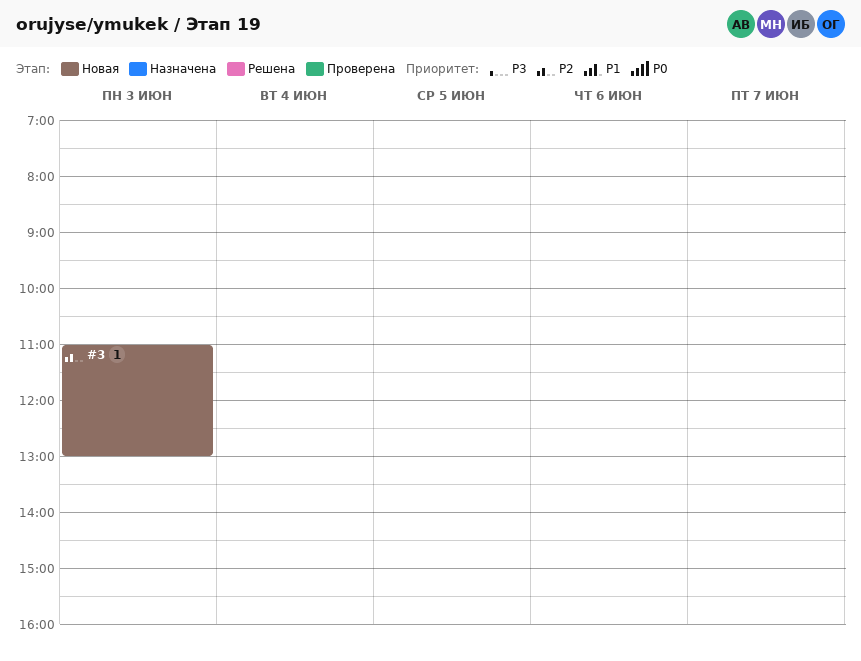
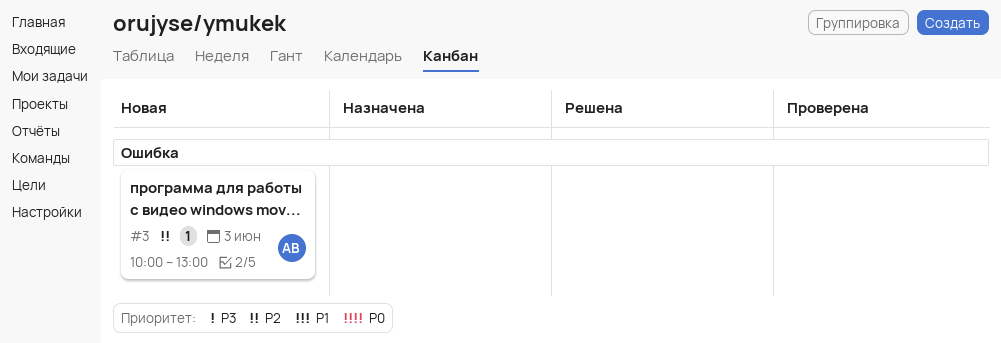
#3, begins: 11:00 -> 10:00

